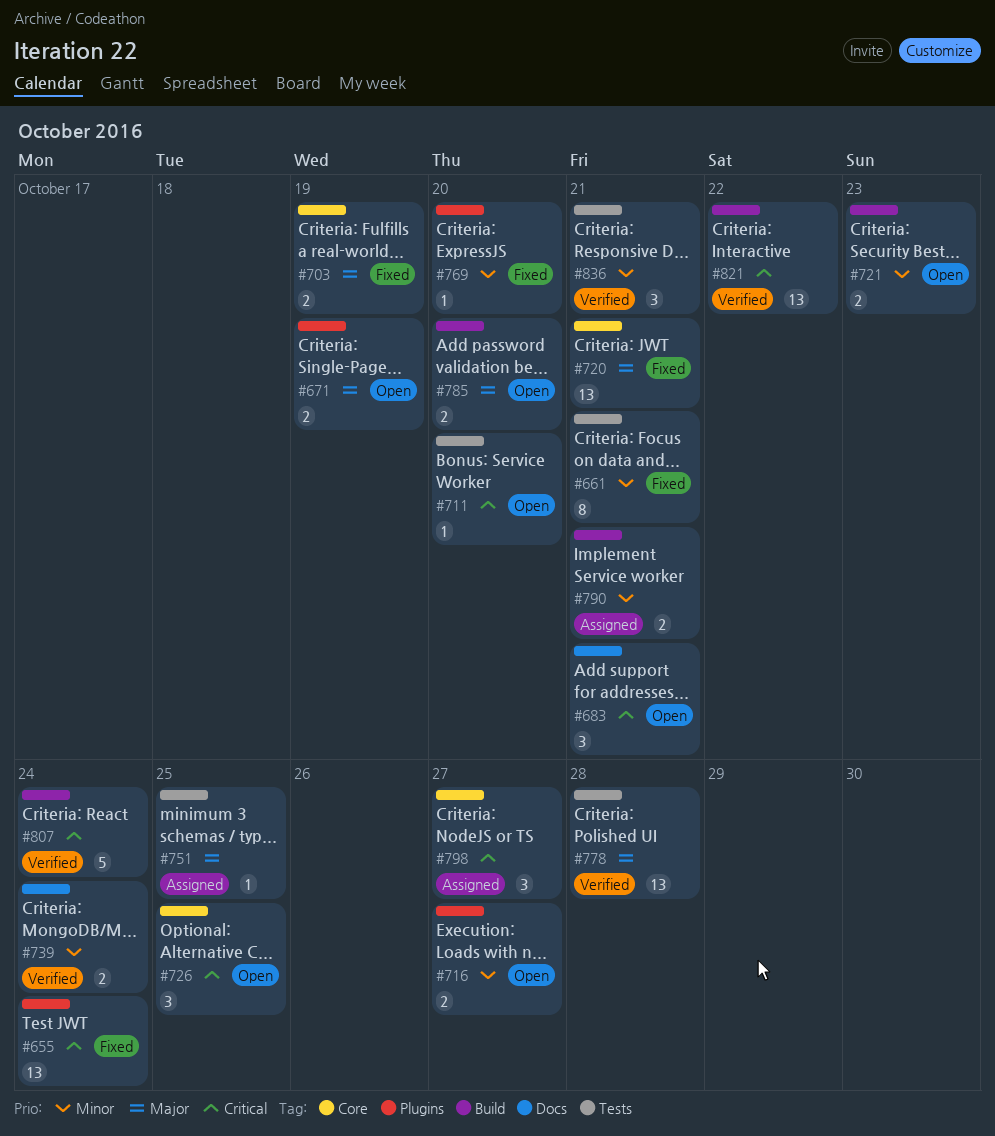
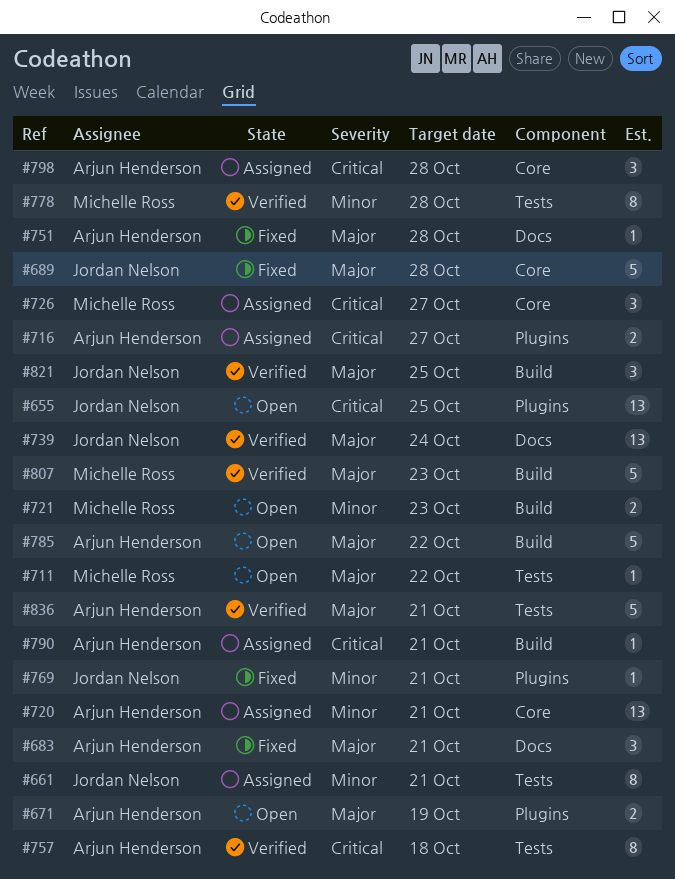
#655, status: Fixed -> Open
#655, due: Oct 24 -> Oct 25
#661, status: Fixed -> Assigned
#683, status: Open -> Fixed
#683, priority: Critical -> Major
#689: none -> present
#703: present -> none
#711, priority: Critical -> Major
#711, due: Oct 20 -> Oct 22
#716, status: Open -> Assigned
#716, priority: Minor -> Critical
#720, status: Fixed -> Assigned
#720, priority: Major -> Minor
#726, status: Open -> Assigned
#726, due: Oct 25 -> Oct 27
#739, priority: Minor -> Major
#739, estimate: 2 -> 13
#751, status: Assigned -> Fixed
#751, label: Tests -> Docs
#751, due: Oct 25 -> Oct 28
#757: none -> present
#769, due: Oct 20 -> Oct 21
#778, priority: Major -> Minor
#778, estimate: 13 -> 8
#785, estimate: 2 -> 5
#785, due: Oct 20 -> Oct 22
#790, priority: Minor -> Critical
#790, estimate: 2 -> 1
#798, due: Oct 27 -> Oct 28
#807, priority: Critical -> Major
#807, due: Oct 24 -> Oct 23
#821, priority: Critical -> Major
#821, estimate: 13 -> 3
#821, due: Oct 22 -> Oct 25
#836, priority: Minor -> Major
#836, estimate: 3 -> 5

